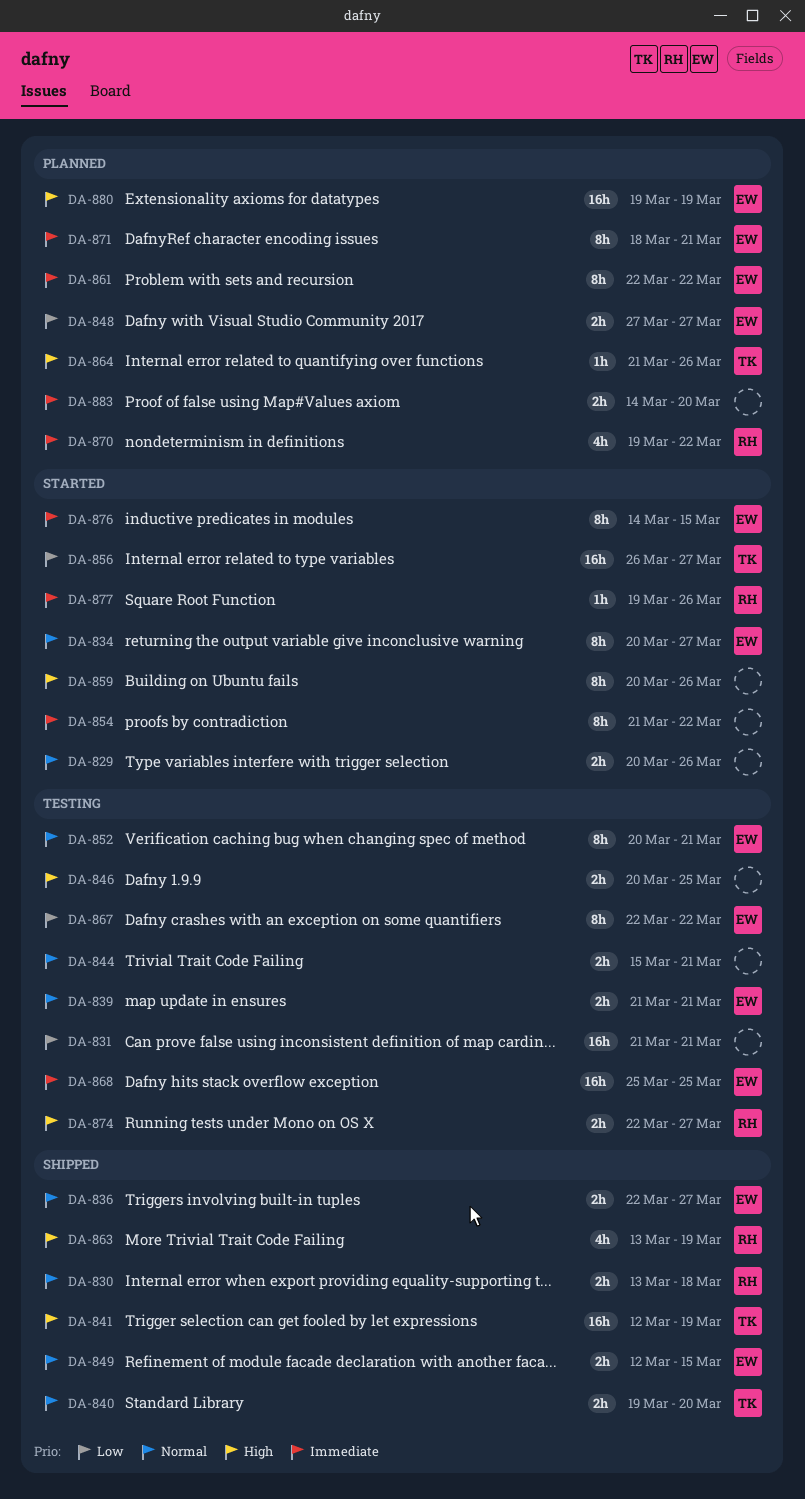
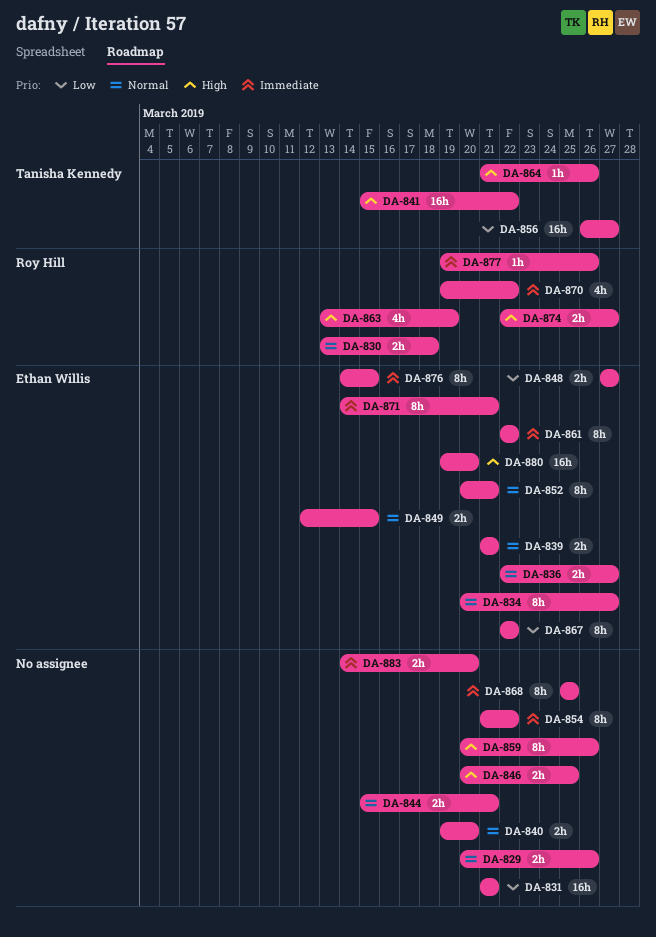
DA-840, owner: Tanisha Kennedy -> none
DA-841, start: Mar 12 -> Mar 15
DA-841, due: Mar 19 -> Mar 22
DA-868, owner: Ethan Willis -> none
DA-868, estimate: 16h -> 8h
DA-871, start: Mar 18 -> Mar 14
DA-880, due: Mar 19 -> Mar 20

